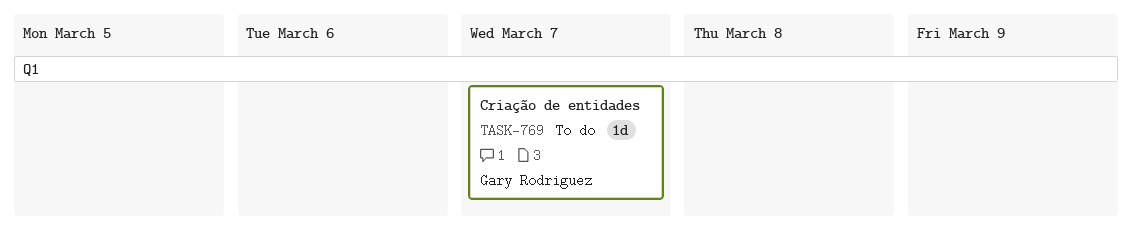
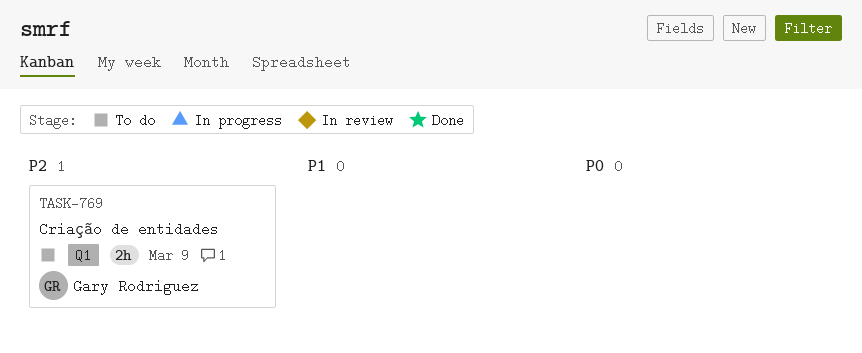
TASK-769, estimate: 1d -> 2h
TASK-769, due: Mar 7 -> Mar 9

